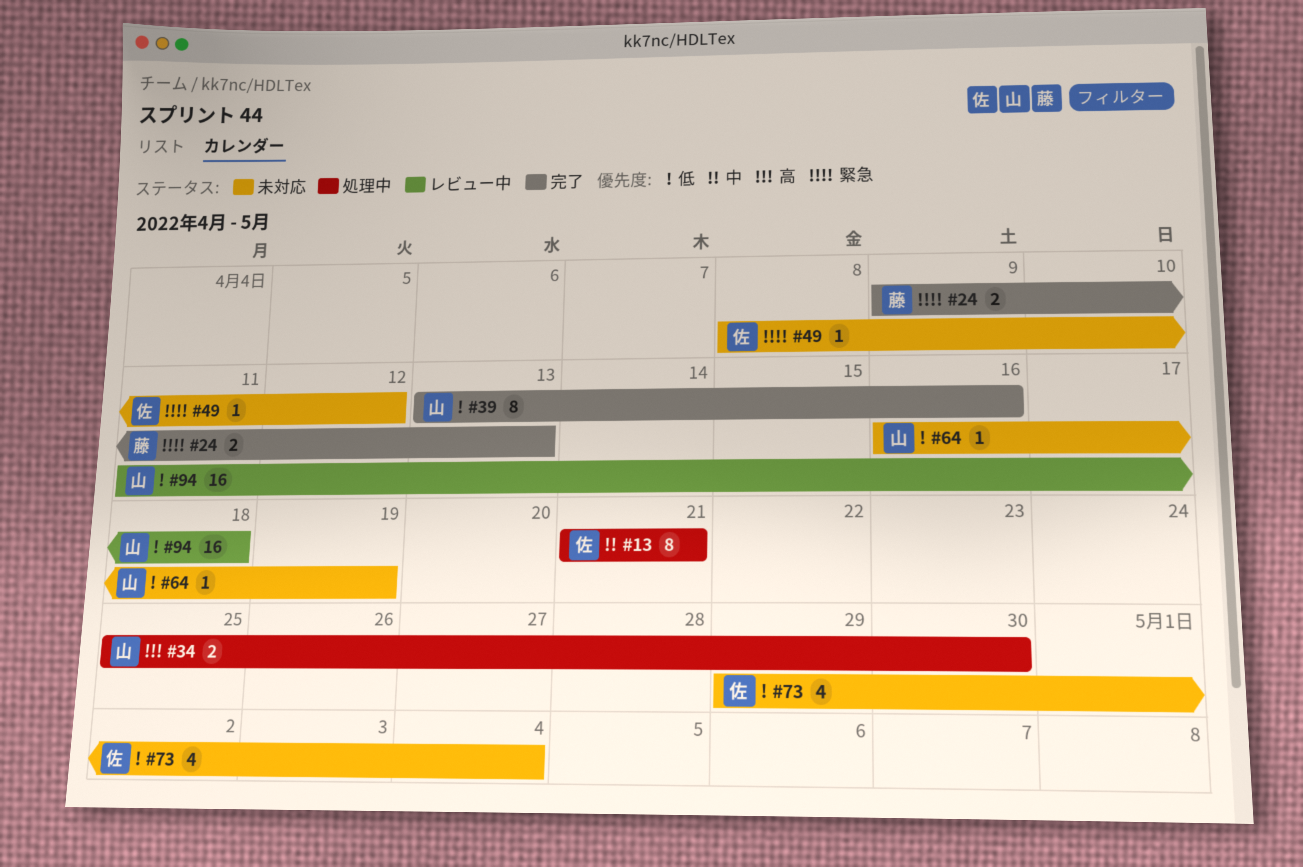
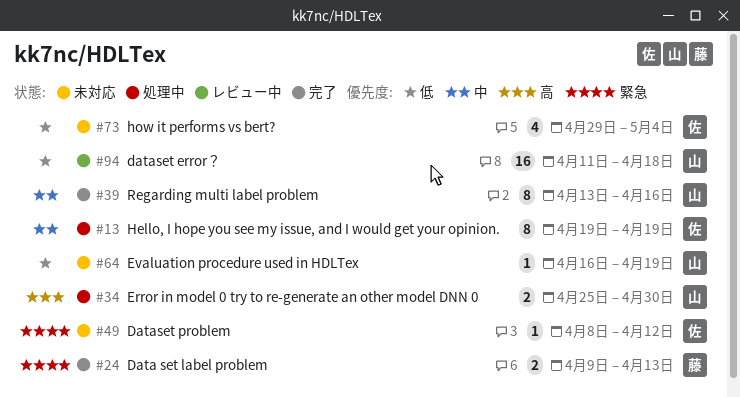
#13, start: Apr 21 -> Apr 19
#13, due: Apr 21 -> Apr 19
#39, priority: 低 -> 中

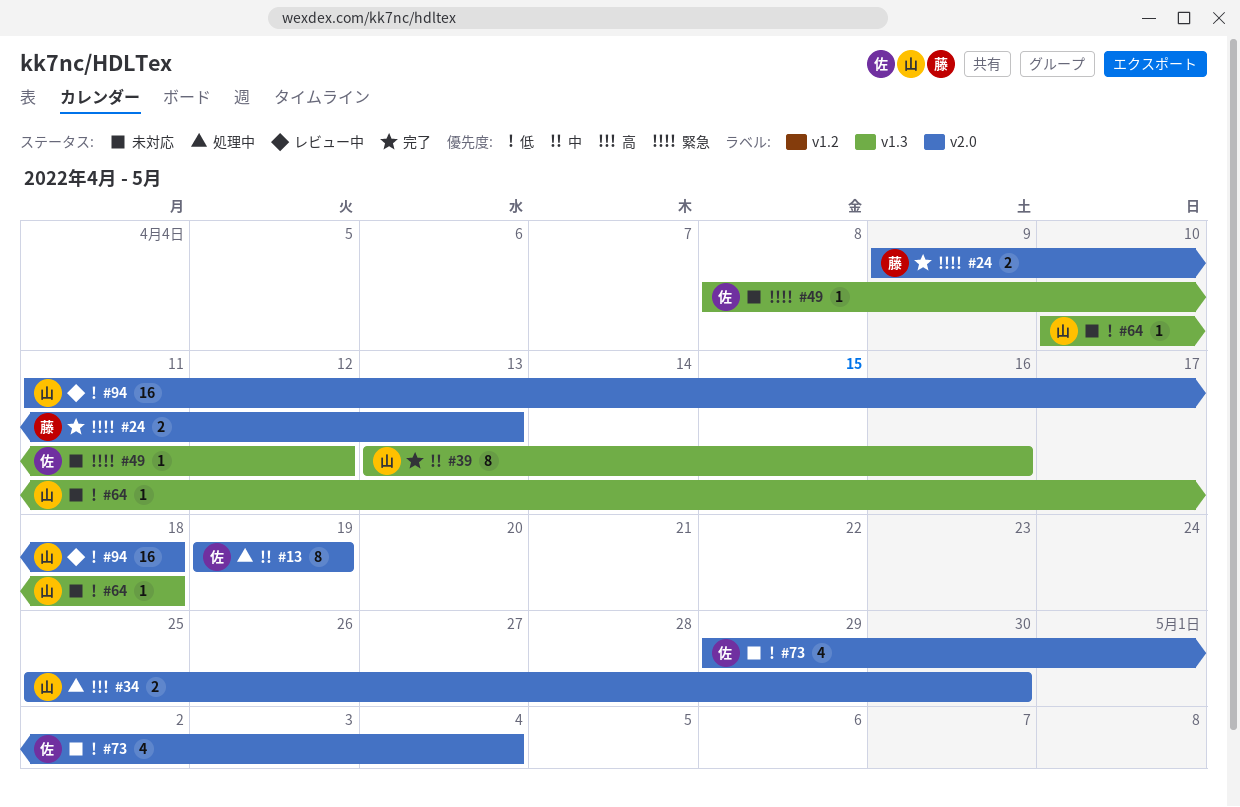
#64, start: Apr 16 -> Apr 10
#64, due: Apr 19 -> Apr 18

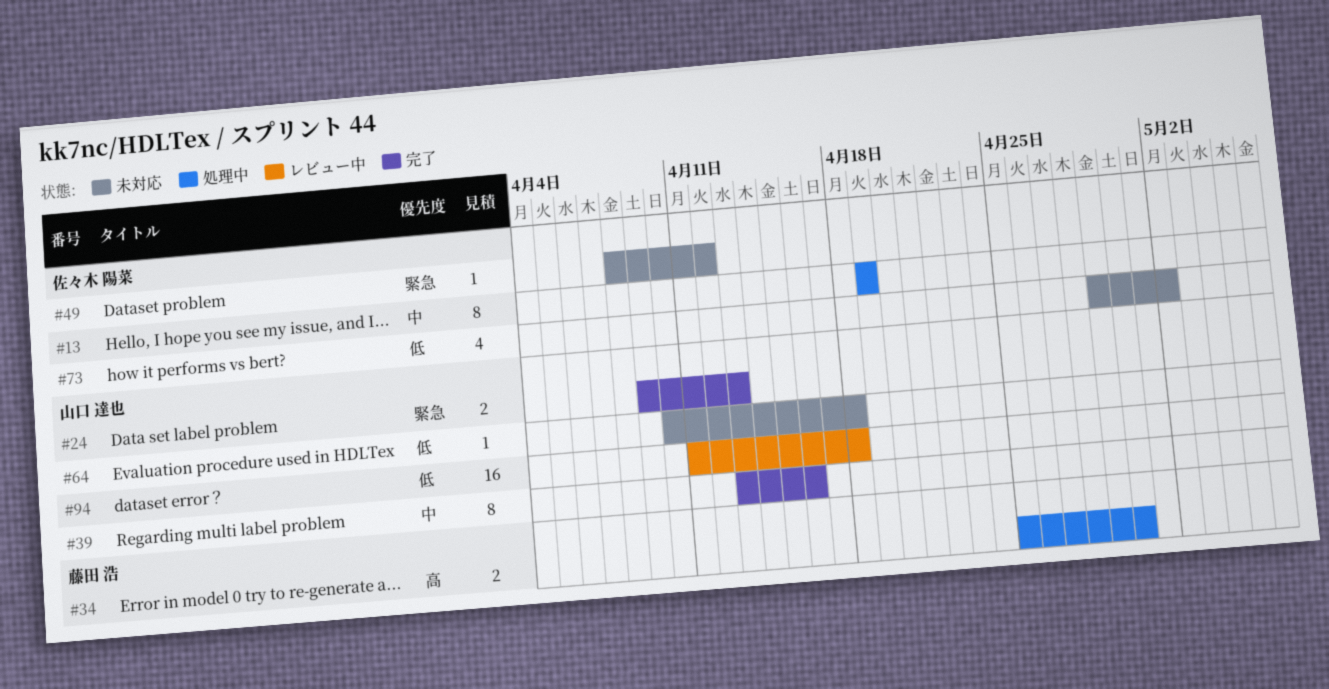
#24, owner: 藤田 浩 -> 山口 達也
#34, owner: 山口 達也 -> 藤田 浩
#73, due: May 4 -> May 2

